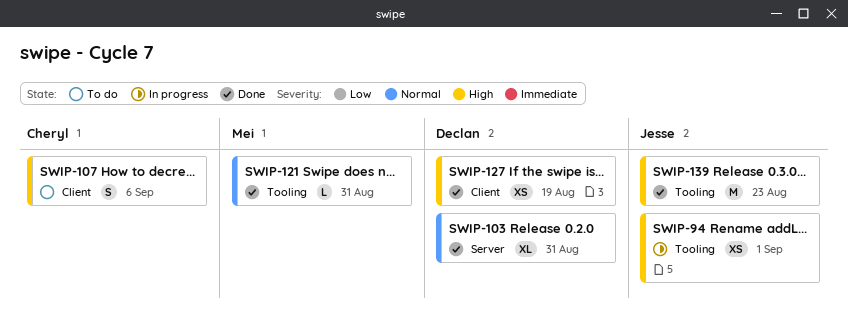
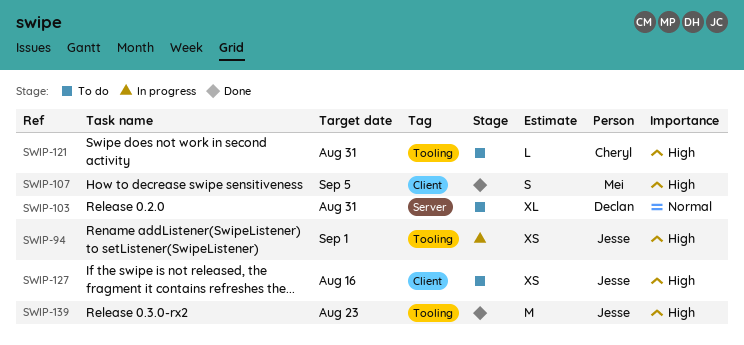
SWIP-103, status: Done -> To do
SWIP-107, status: To do -> Done
SWIP-107, owner: Cheryl -> Mei
SWIP-107, due: Sep 6 -> Sep 5
SWIP-121, status: Done -> To do
SWIP-121, owner: Mei -> Cheryl
SWIP-121, priority: Normal -> High
SWIP-127, status: Done -> To do
SWIP-127, owner: Declan -> Jesse
SWIP-127, due: Aug 19 -> Aug 16

